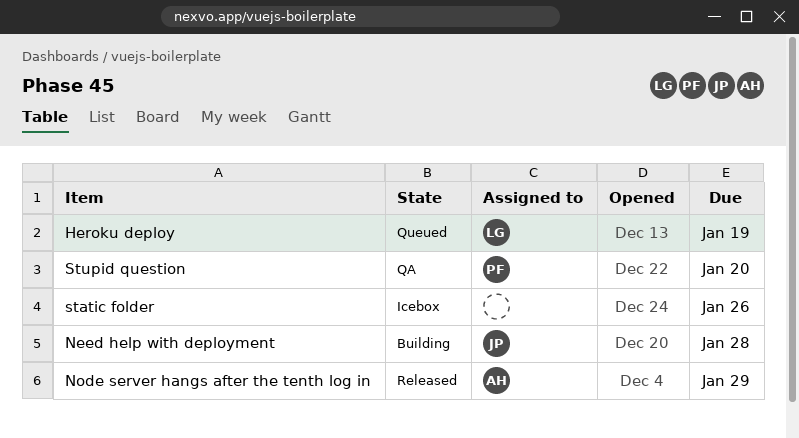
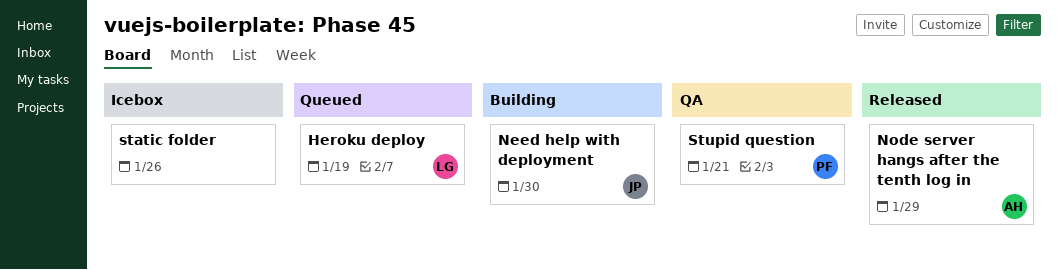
Need help with deployment, due: Jan 28 -> Jan 30
Stupid question, due: Jan 20 -> Jan 21

